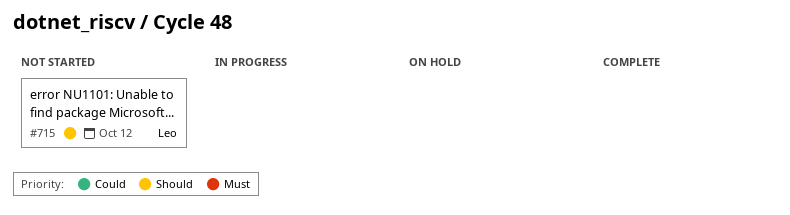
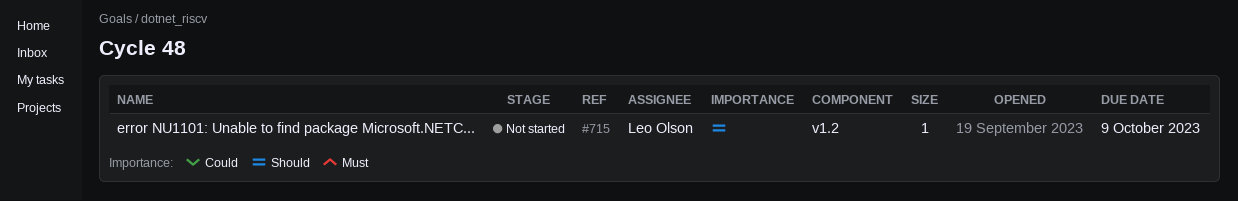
#715, due: Oct 12 -> Oct 9

